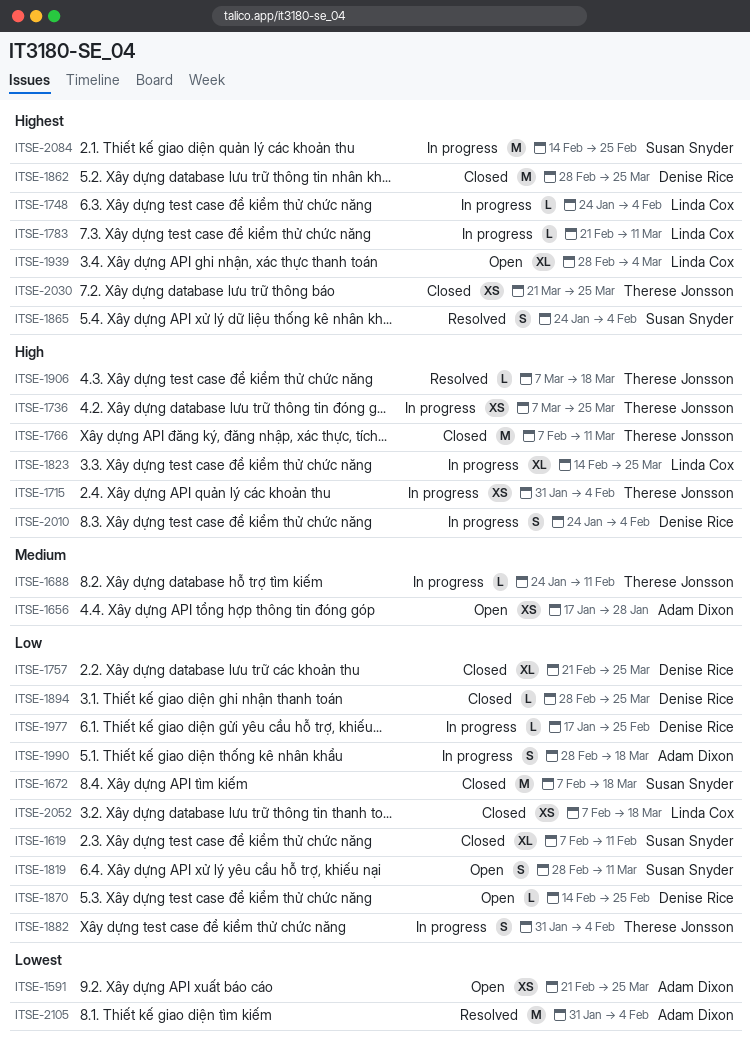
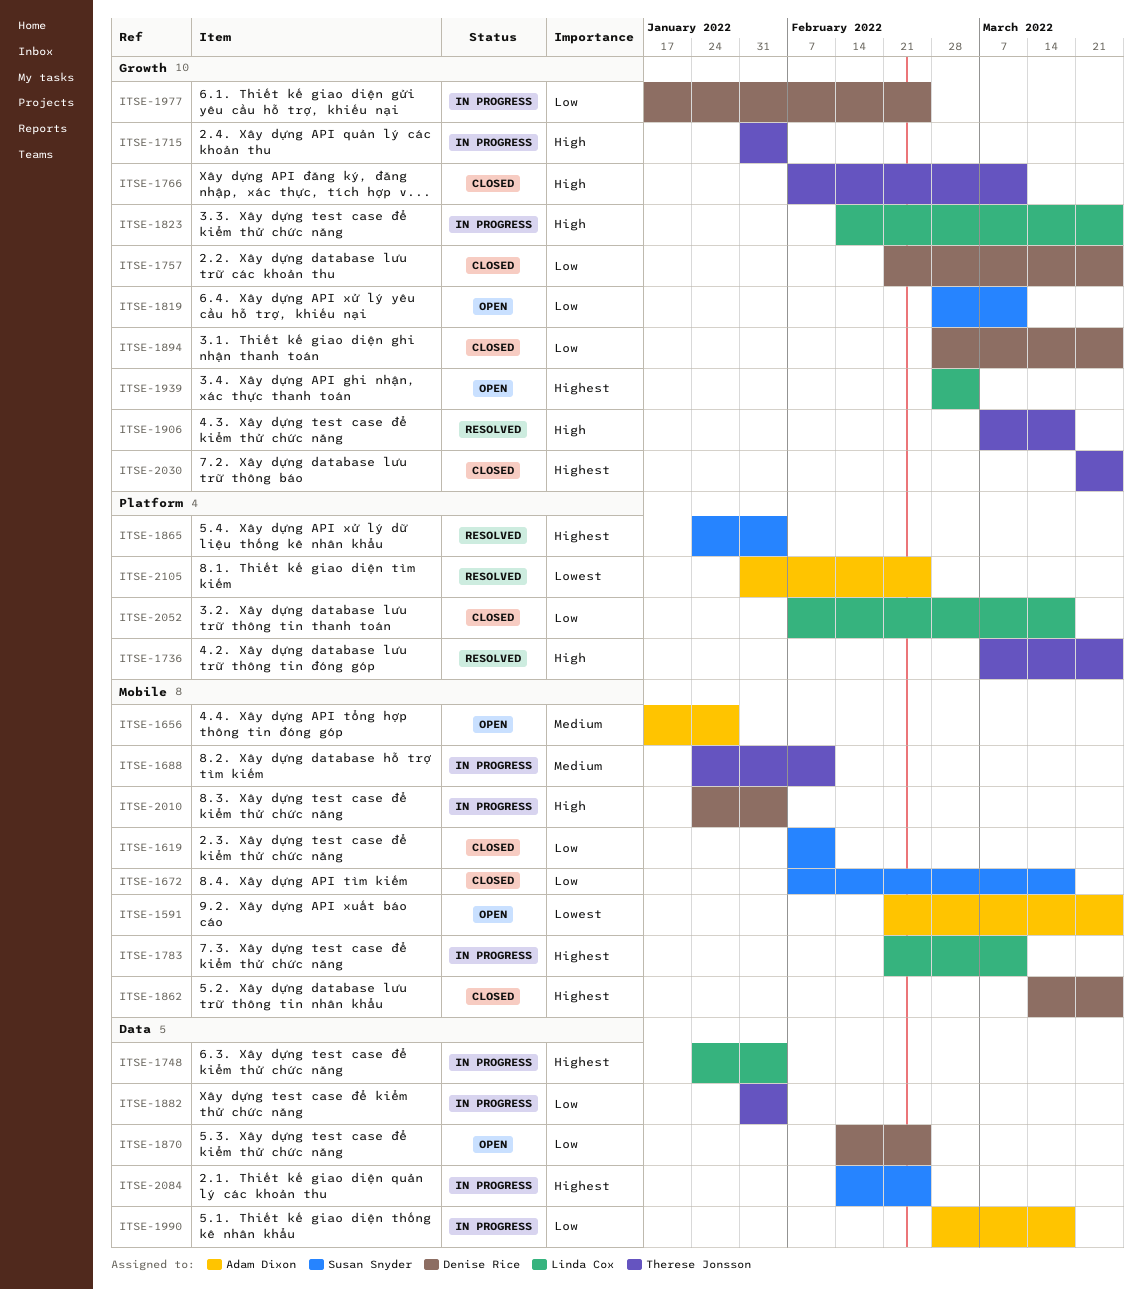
ITSE-1736, status: In progress -> Resolved
ITSE-1862, start: Feb 28 -> Mar 14
ITSE-2105, due: Feb 4 -> Feb 25

